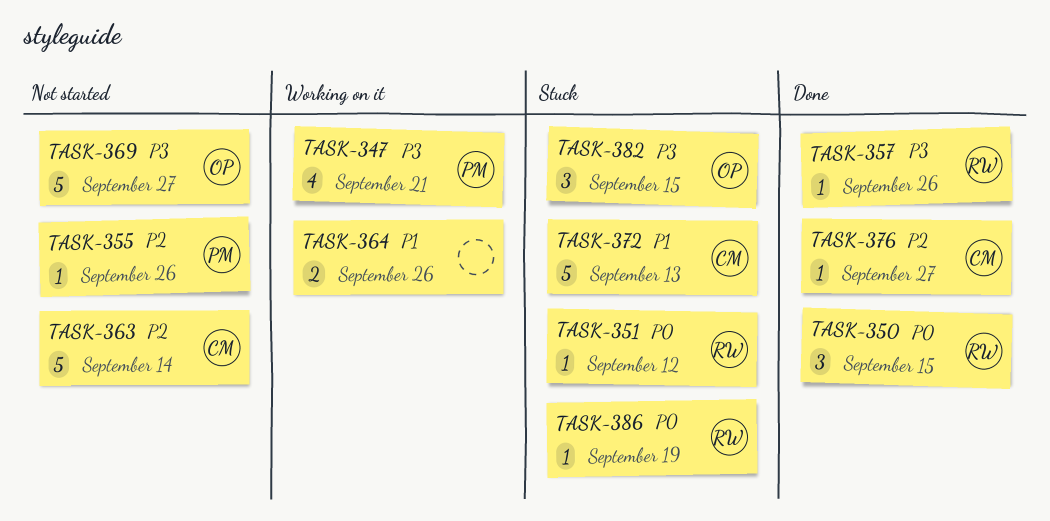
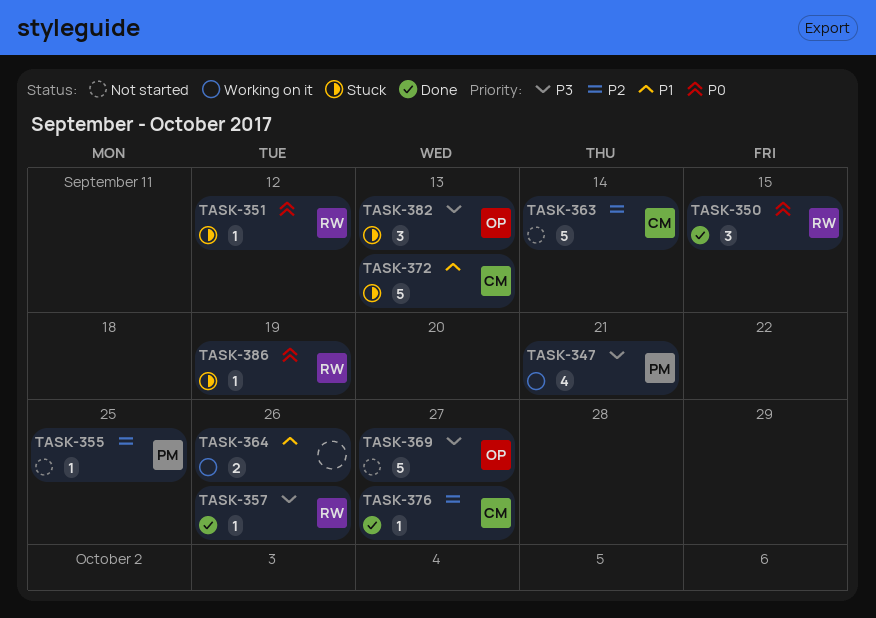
TASK-355, due: Sep 26 -> Sep 25
TASK-382, due: Sep 15 -> Sep 13

